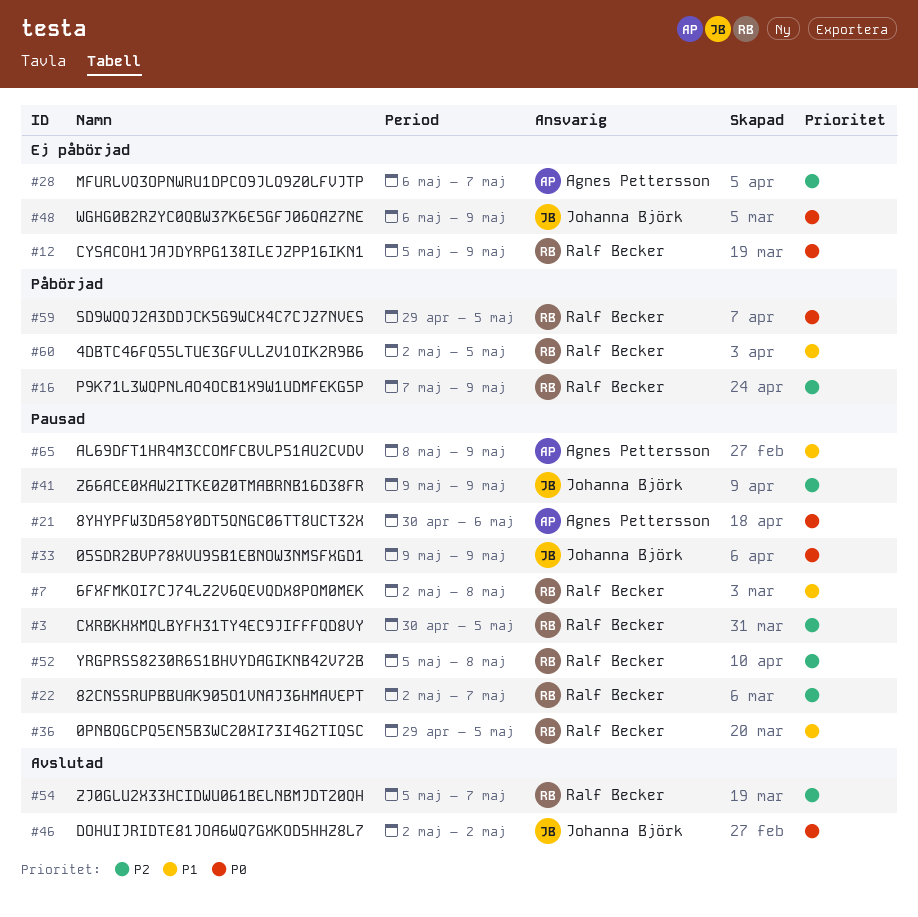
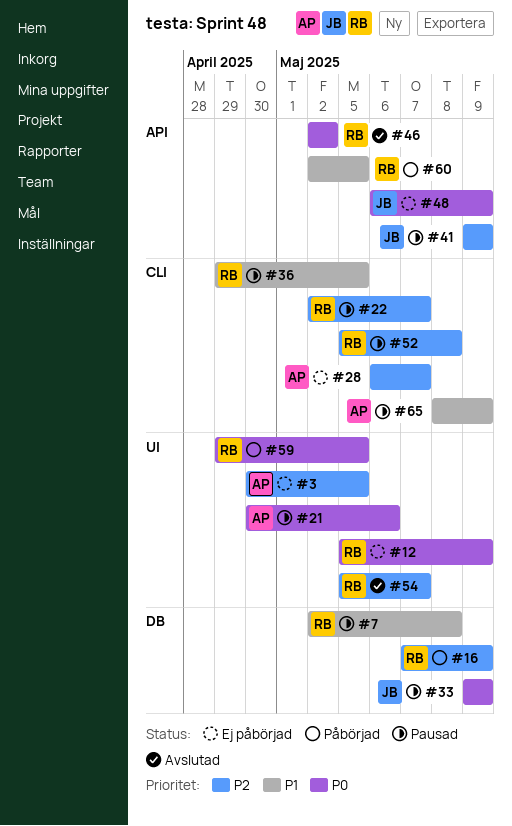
#3, status: Pausad -> Ej påbörjad
#3, owner: Ralf Becker -> Agnes Pettersson
#46, owner: Johanna Björk -> Ralf Becker

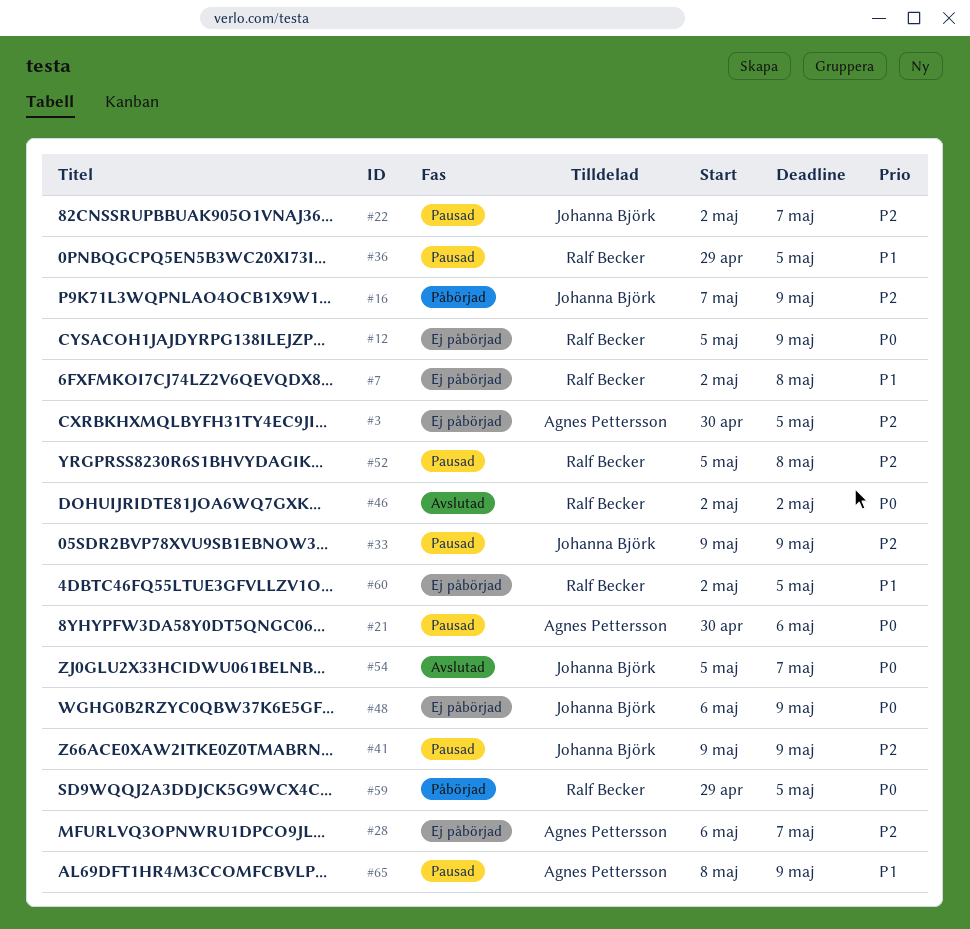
#7, status: Pausad -> Ej påbörjad
#16, owner: Ralf Becker -> Johanna Björk
#22, owner: Ralf Becker -> Johanna Björk
#33, priority: P0 -> P2
#54, owner: Ralf Becker -> Johanna Björk
#54, priority: P2 -> P0
#60, status: Påbörjad -> Ej påbörjad

